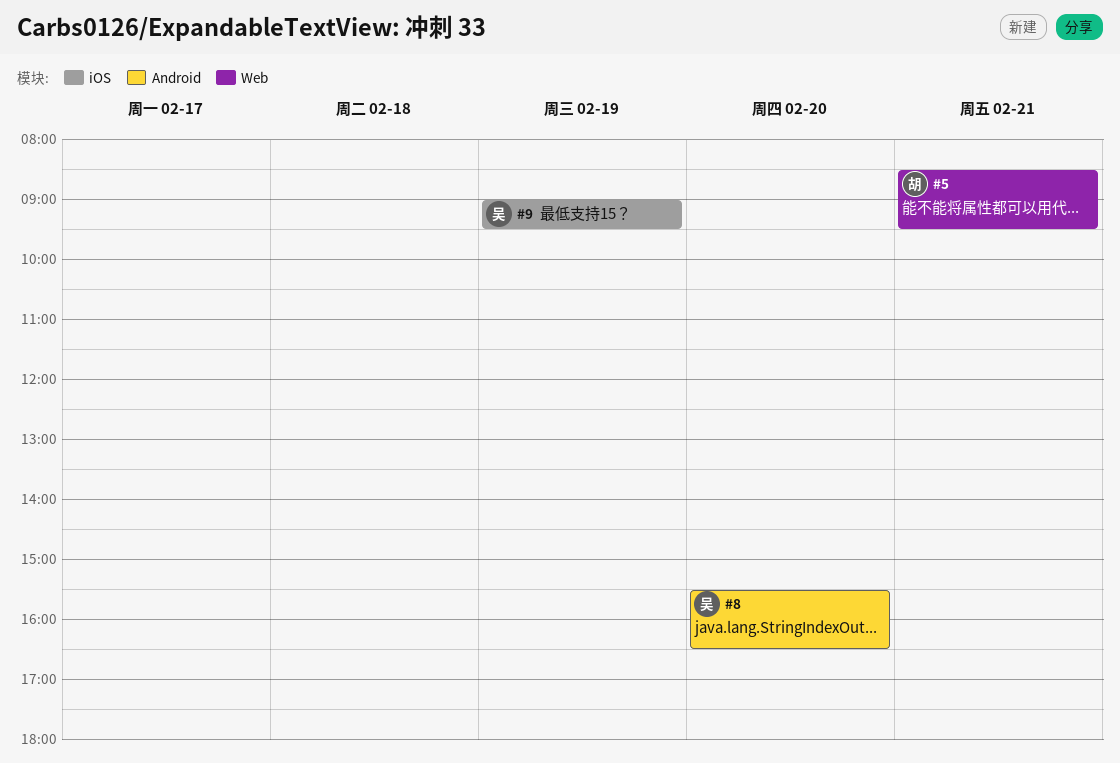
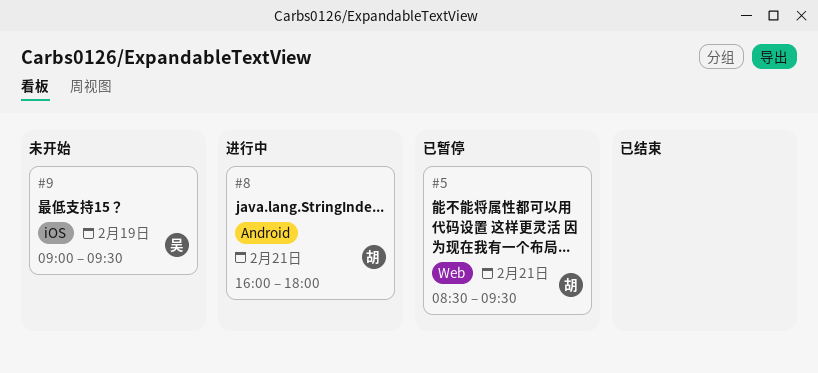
#8, owner: 吴 -> 胡
#8, day: Feb 20 -> Feb 21
#8, begins: 15:30 -> 16:00
#8, ends: 16:30 -> 18:00

